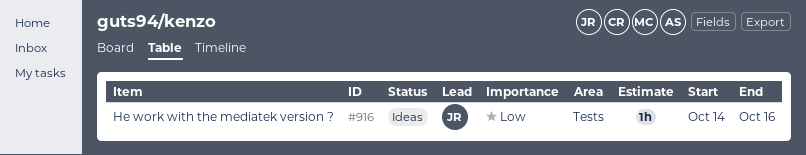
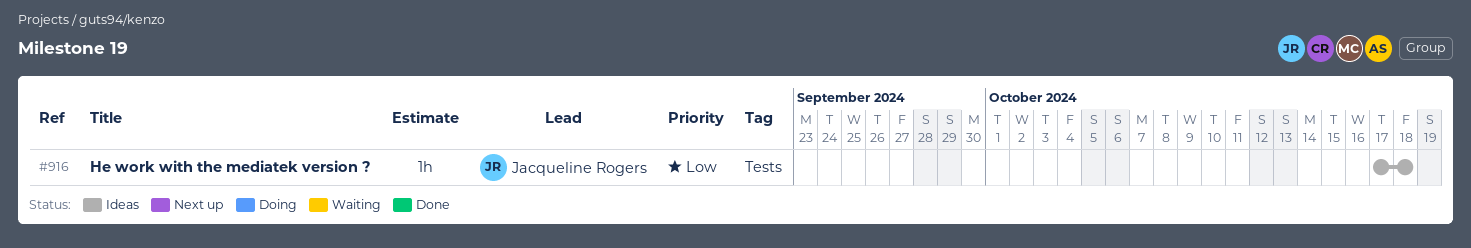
#916, start: Oct 14 -> Oct 17
#916, due: Oct 16 -> Oct 18

